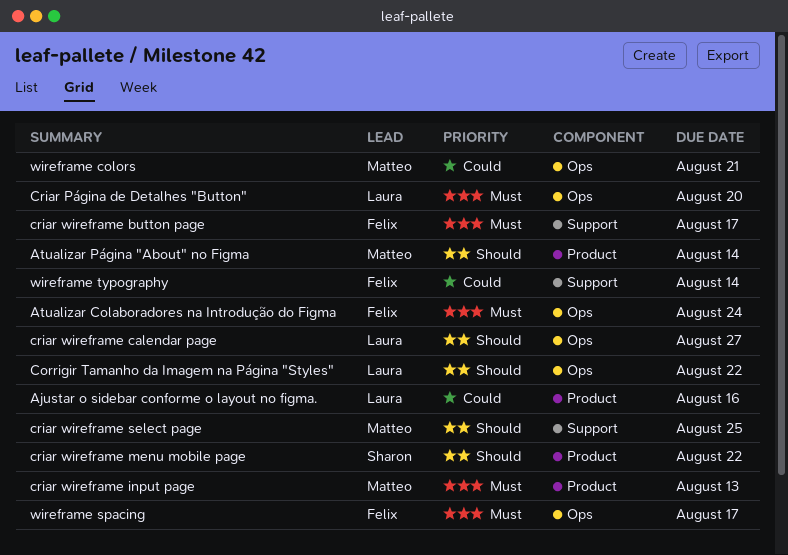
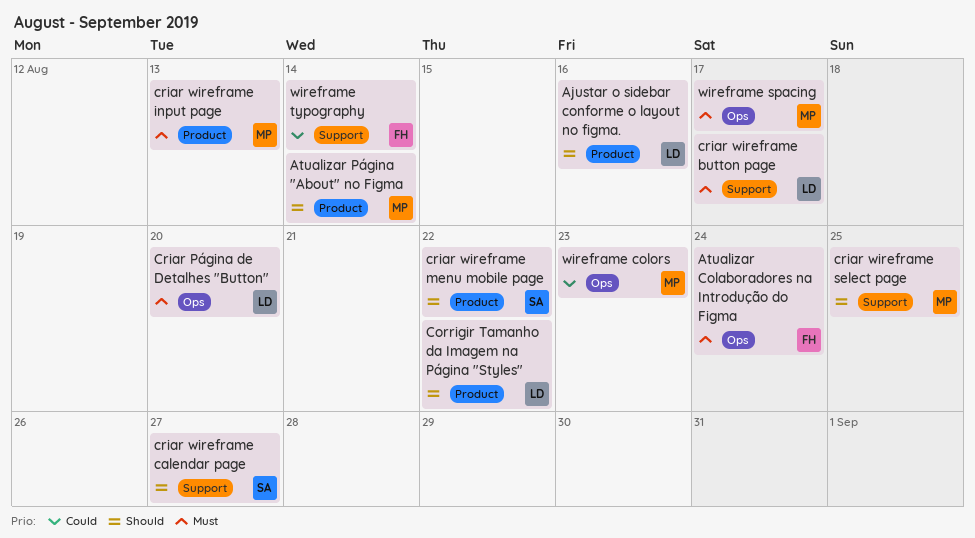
Ajustar o sidebar conforme o layout no figma., priority: Could -> Should
Corrigir Tamanho da Imagem na Página "Styles", label: Ops -> Product
criar wireframe button page, owner: Felix -> Laura
criar wireframe calendar page, owner: Laura -> Sharon
criar wireframe calendar page, label: Ops -> Support
wireframe colors, due: Aug 21 -> Aug 23
wireframe spacing, owner: Felix -> Matteo

